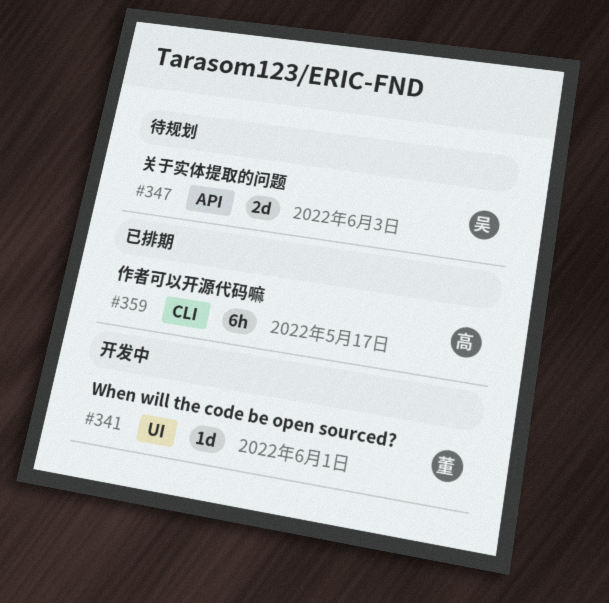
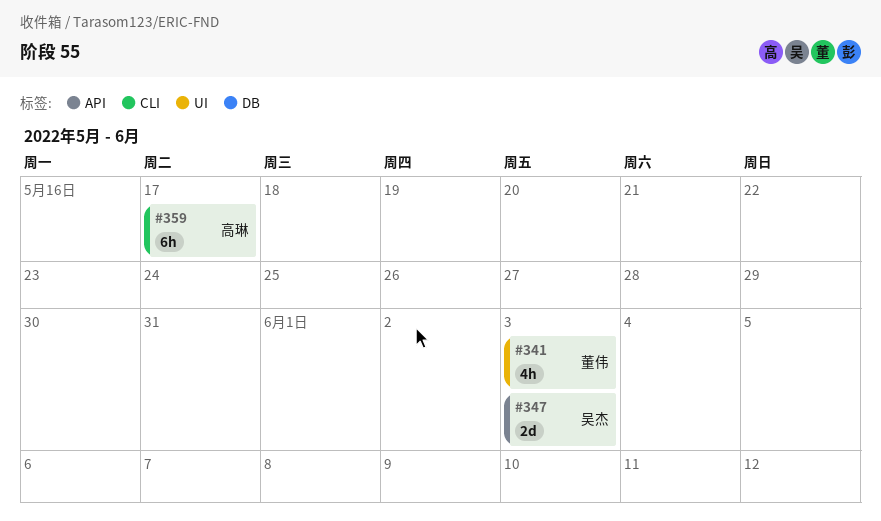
#341, estimate: 1d -> 4h
#341, due: Jun 1 -> Jun 3

